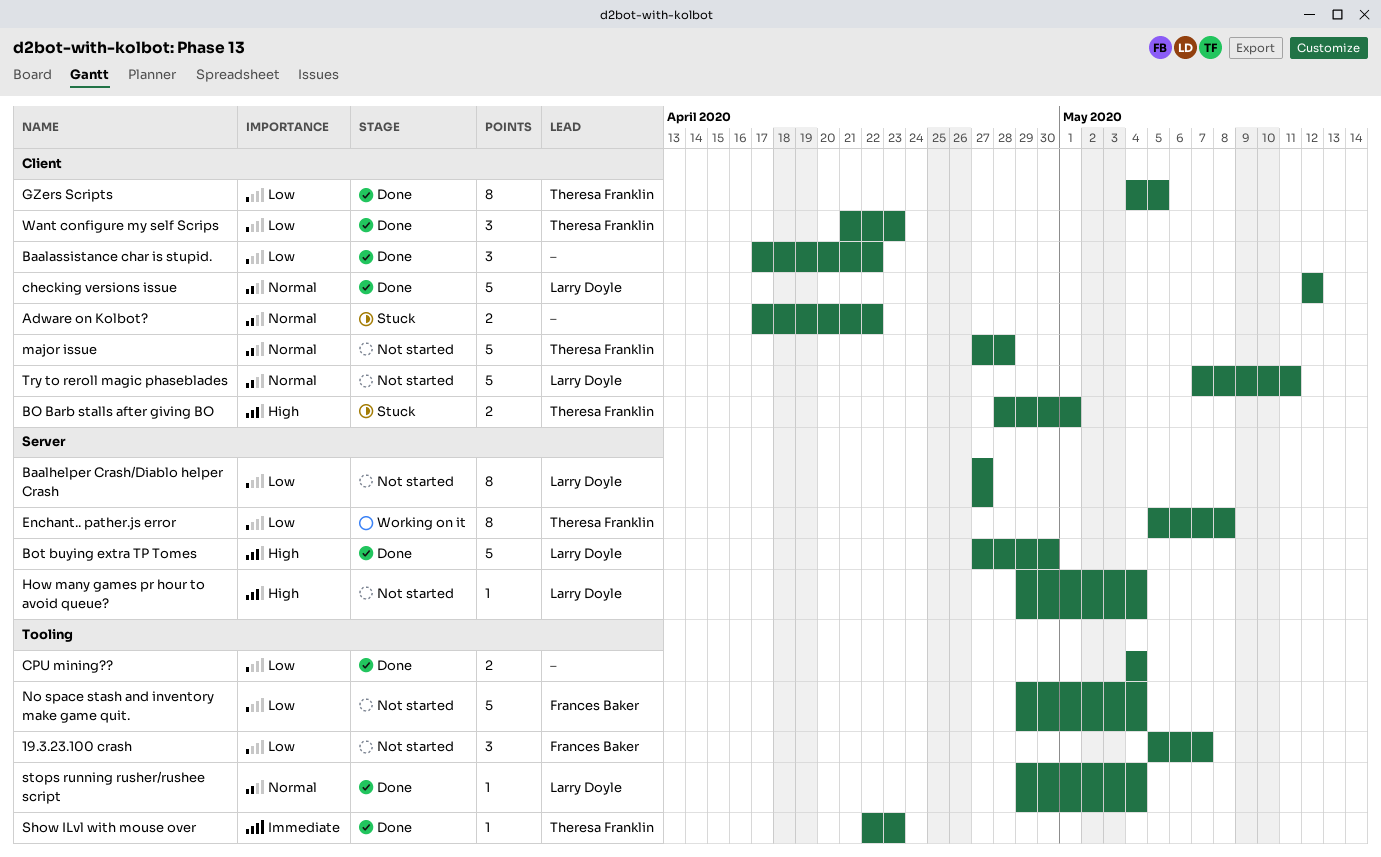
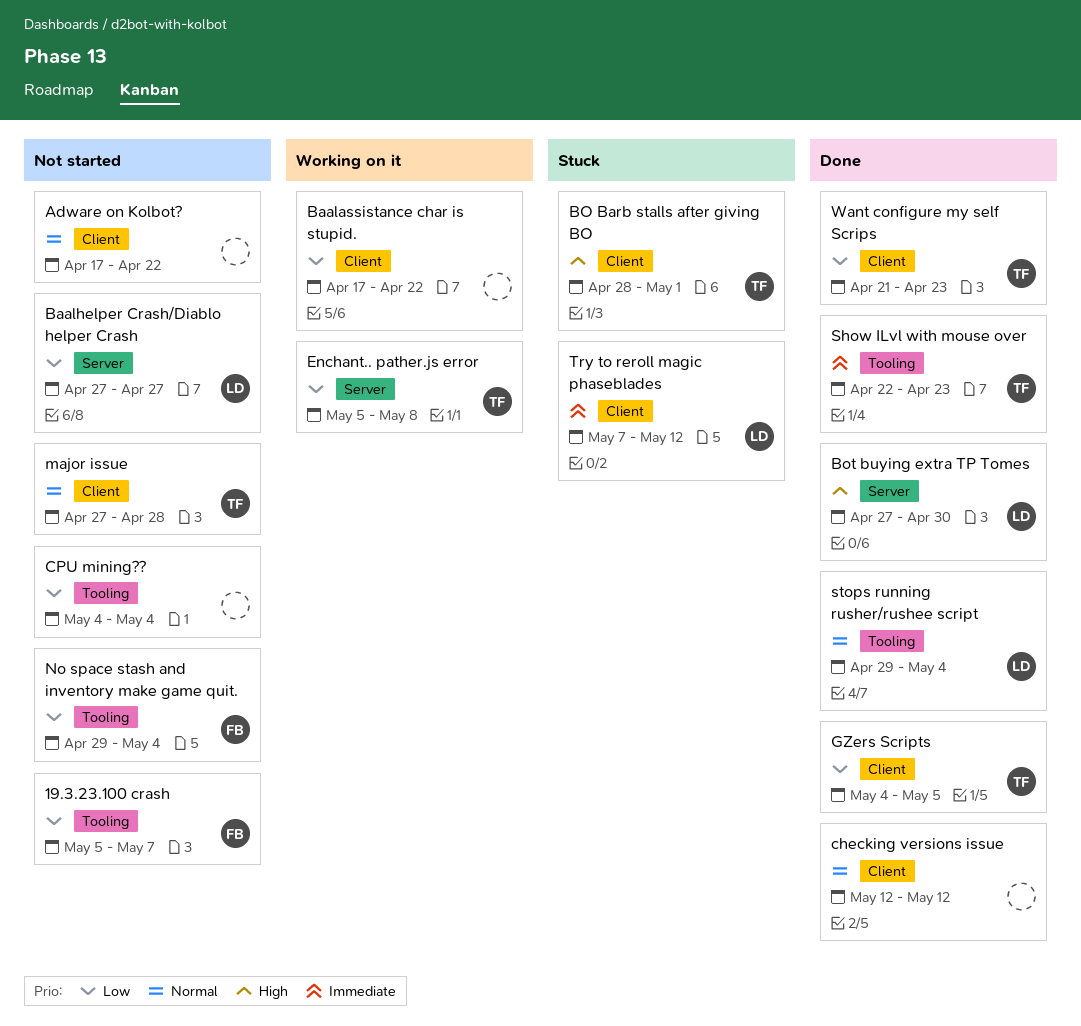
Adware on Kolbot?, status: Stuck -> Not started
Baalassistance char is stupid., status: Done -> Working on it
checking versions issue, owner: Larry Doyle -> none
CPU mining??, status: Done -> Not started
How many games pr hour to avoid queue?: present -> none
Try to reroll magic phaseblades, status: Not started -> Stuck
Try to reroll magic phaseblades, priority: Normal -> Immediate
Try to reroll magic phaseblades, due: May 11 -> May 12

